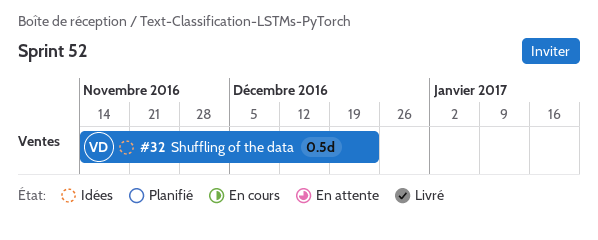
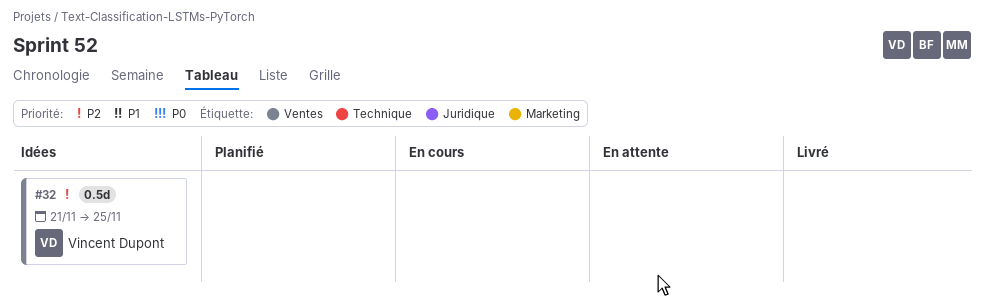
#32, start: Nov 14 -> Nov 21
#32, due: Dec 23 -> Nov 25

